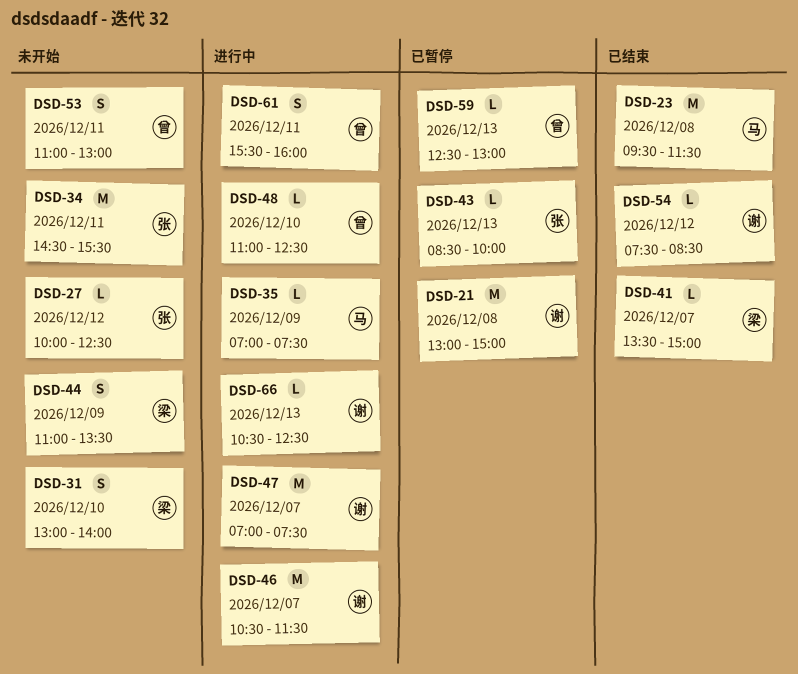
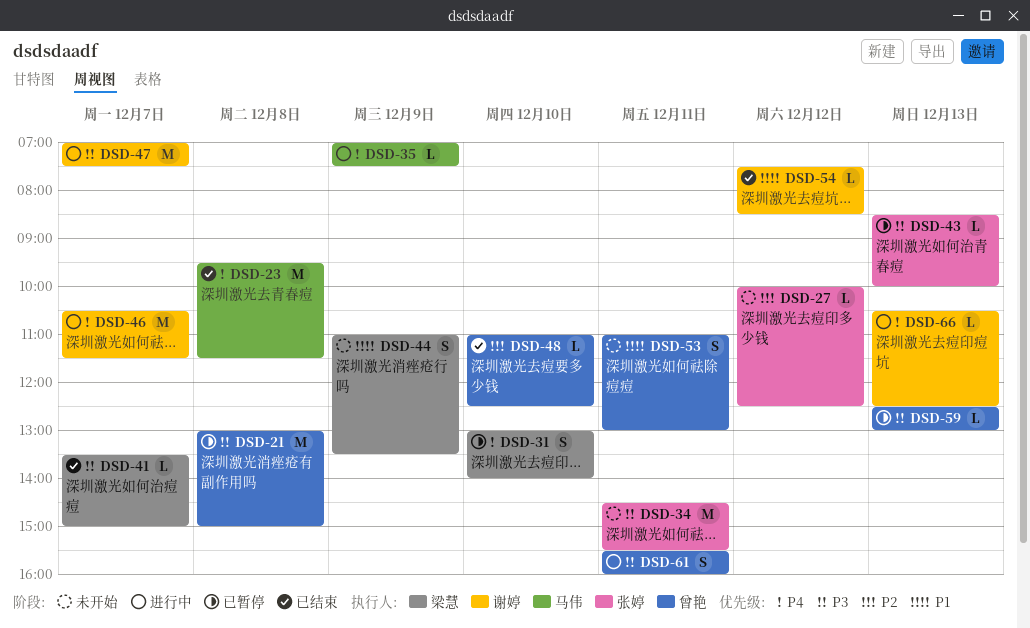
DSD-21, owner: 谢婷 -> 曾艳
DSD-31, status: 未开始 -> 已暂停
DSD-48, status: 进行中 -> 已结束

